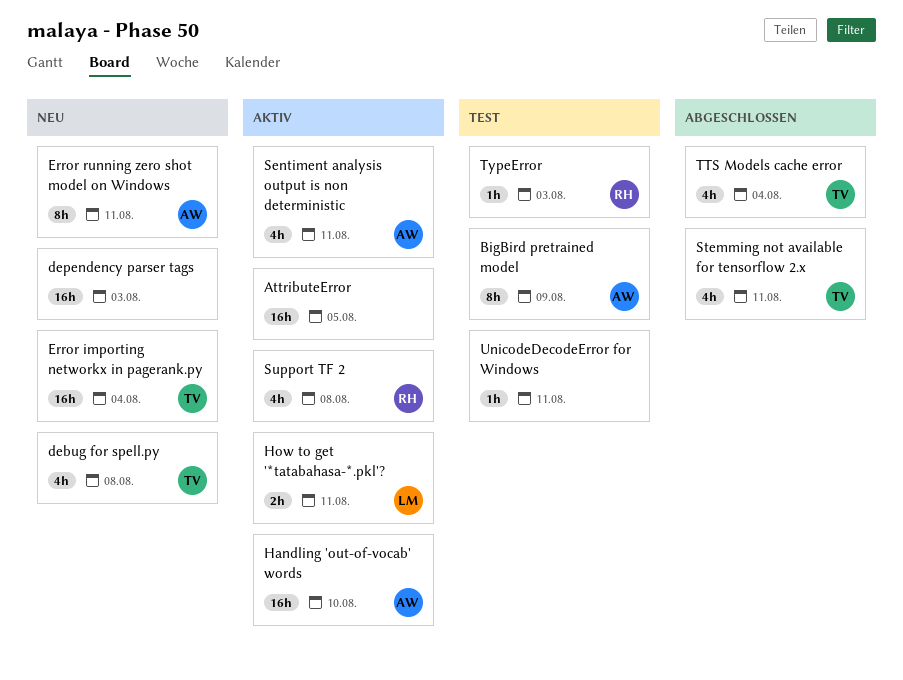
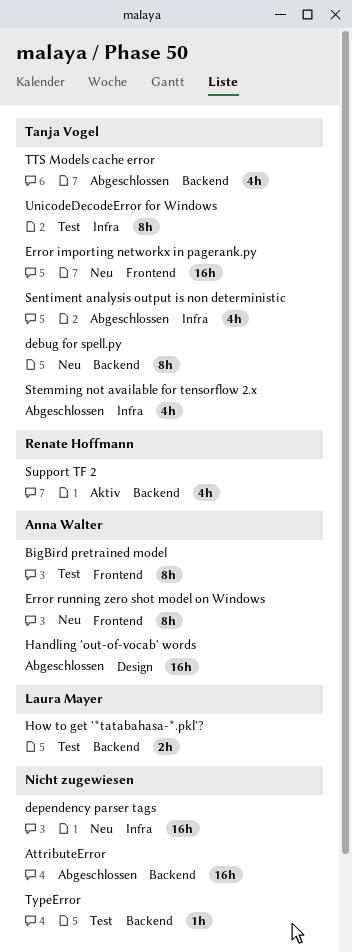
AttributeError, status: Aktiv -> Abgeschlossen
debug for spell.py, estimate: 4h -> 8h
Handling 'out-of-vocab' words, status: Aktiv -> Abgeschlossen
How to get '*tatabahasa-*.pkl'?, status: Aktiv -> Test
Sentiment analysis output is non deterministic, status: Aktiv -> Abgeschlossen
Sentiment analysis output is non deterministic, owner: Anna Walter -> Tanja Vogel
TypeError, owner: Renate Hoffmann -> none
UnicodeDecodeError for Windows, owner: none -> Tanja Vogel
UnicodeDecodeError for Windows, estimate: 1h -> 8h

